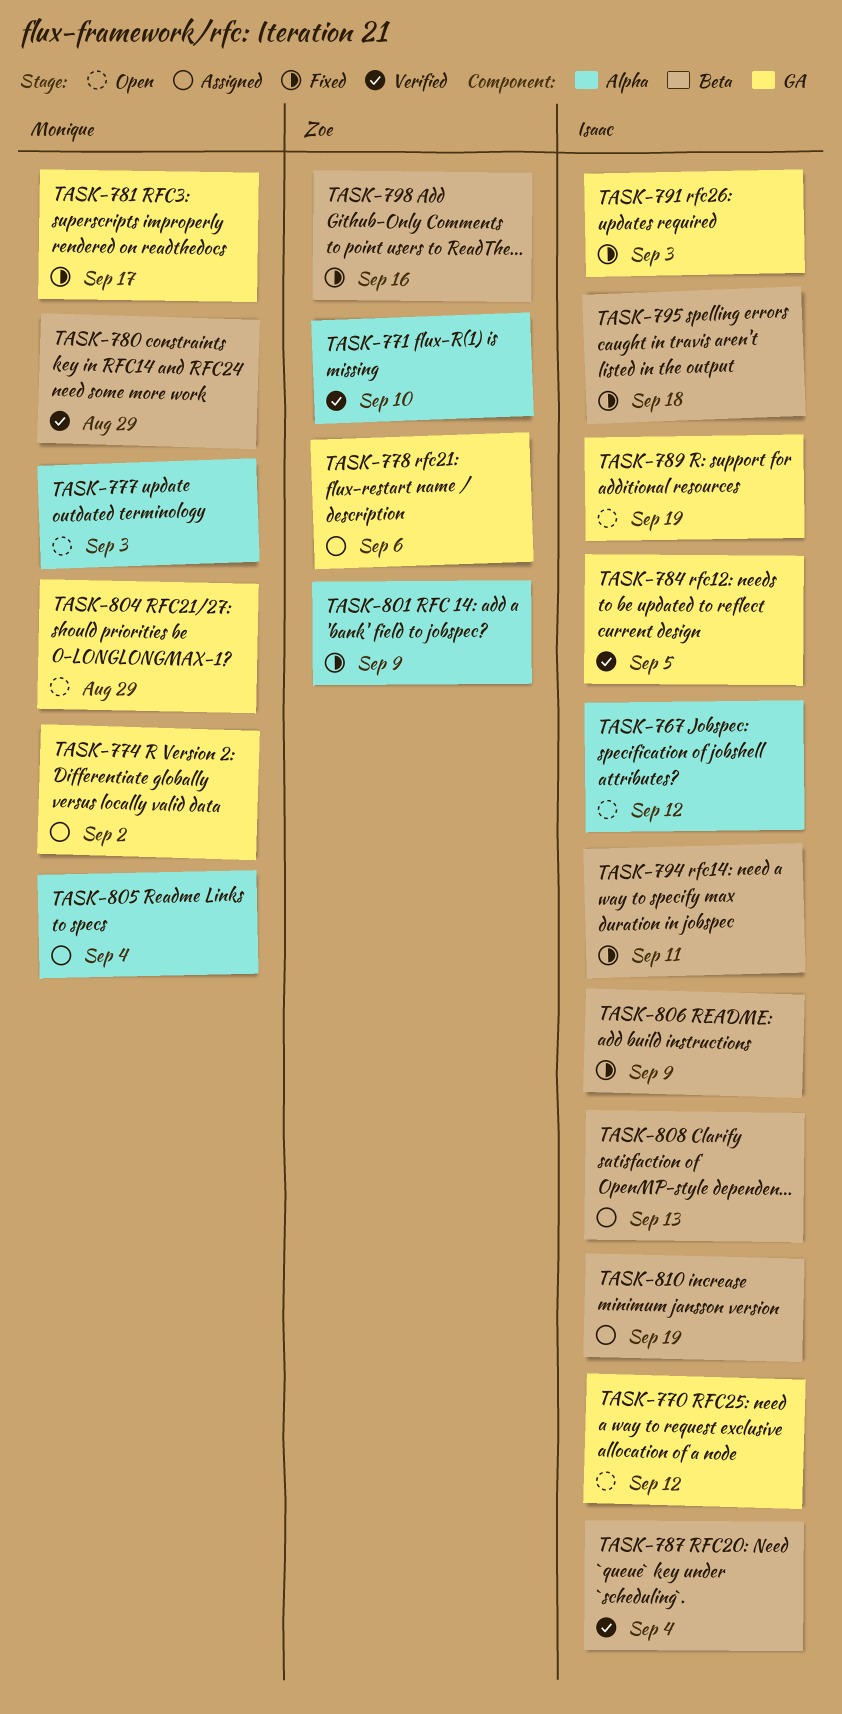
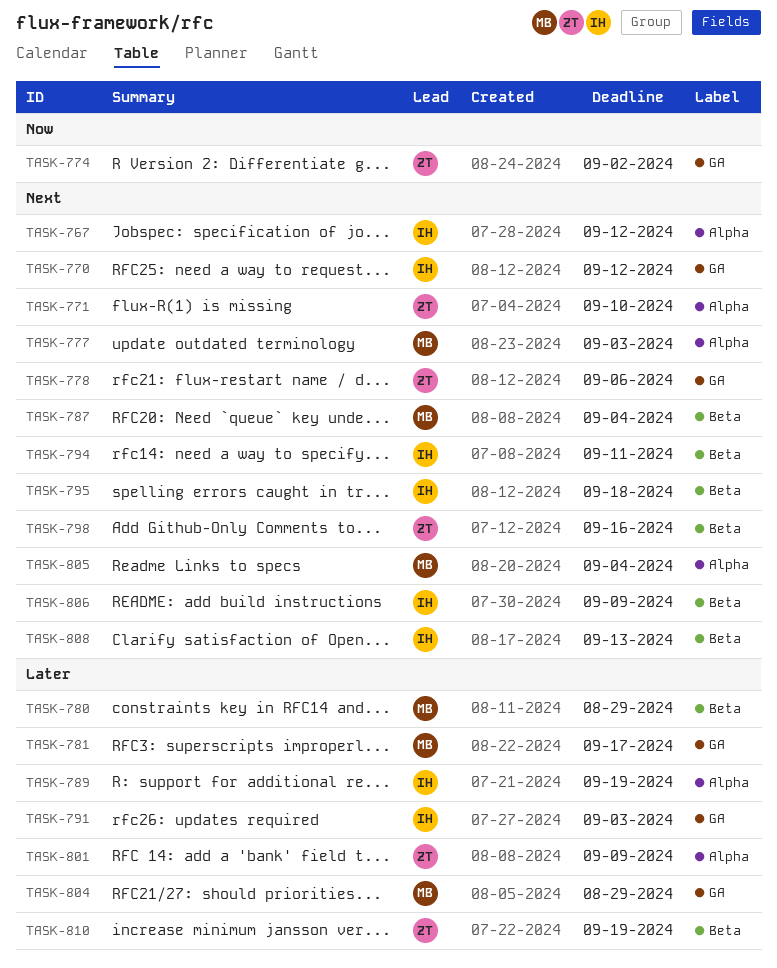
TASK-774, owner: Monique -> Zoe
TASK-784: present -> none
TASK-787, owner: Isaac -> Monique
TASK-789, label: GA -> Alpha
TASK-810, owner: Isaac -> Zoe

